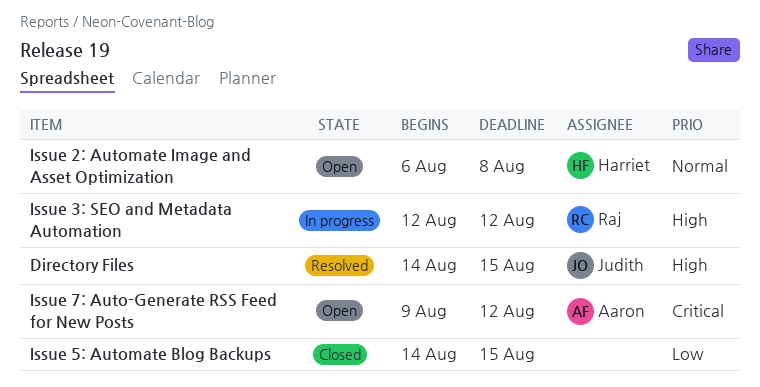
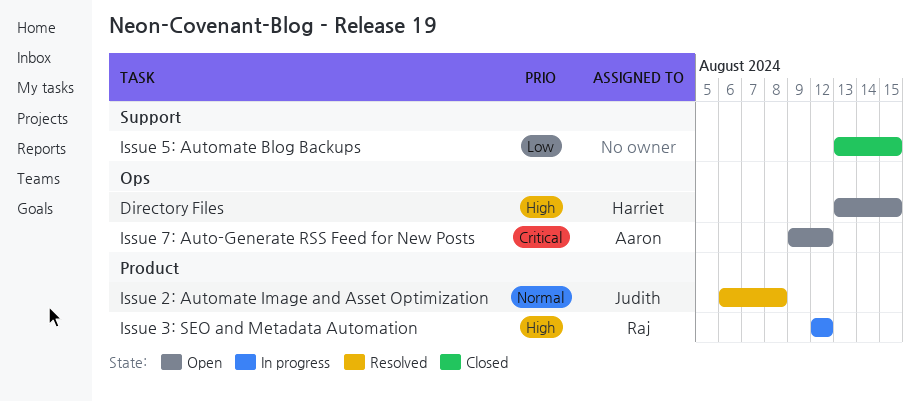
Directory Files, status: Resolved -> Open
Directory Files, owner: Judith -> Harriet
Directory Files, start: Aug 14 -> Aug 13
Issue 2: Automate Image and Asset Optimization, status: Open -> Resolved
Issue 2: Automate Image and Asset Optimization, owner: Harriet -> Judith
Issue 5: Automate Blog Backups, start: Aug 14 -> Aug 13

